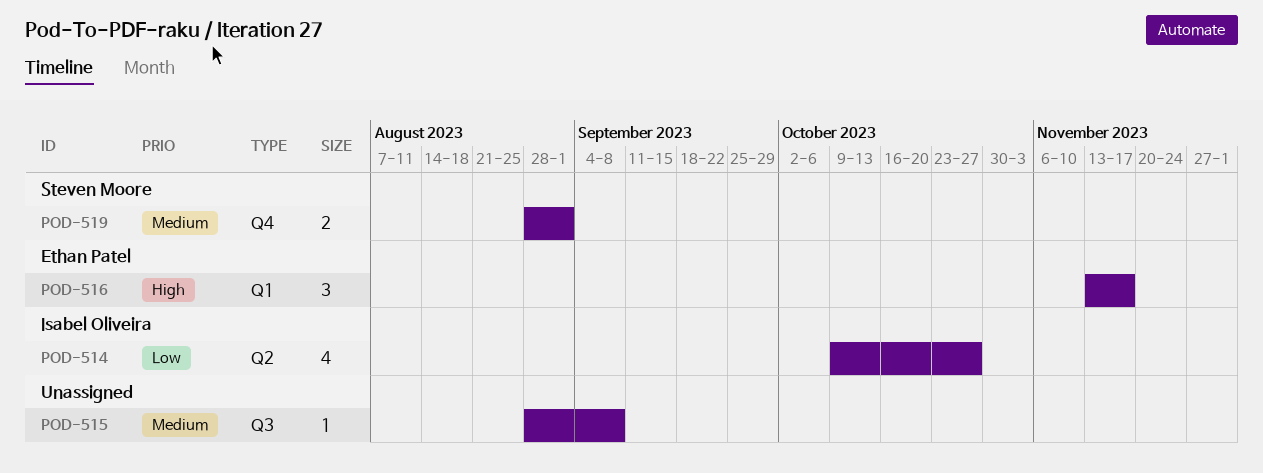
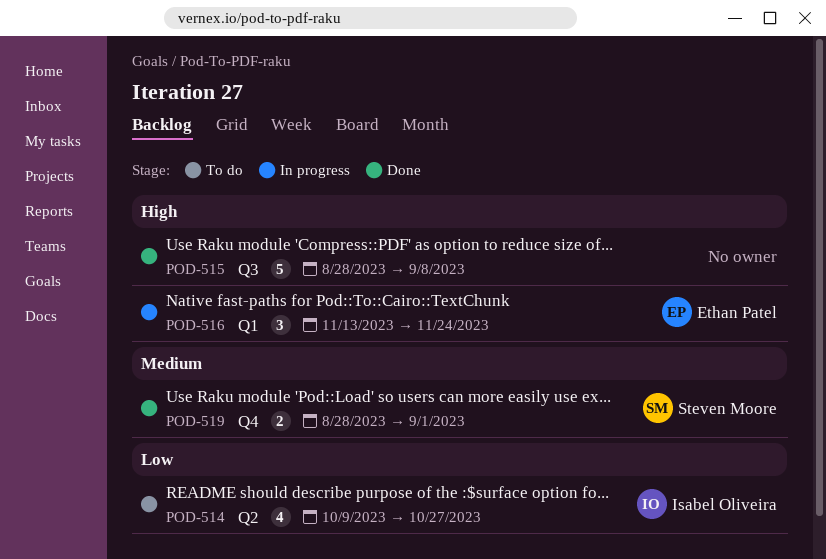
POD-515, priority: Medium -> High
POD-515, estimate: 1 -> 5
POD-516, due: Nov 17 -> Nov 24

